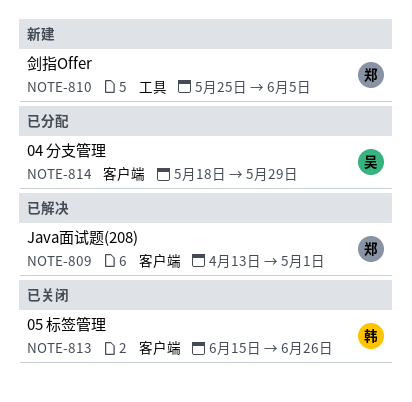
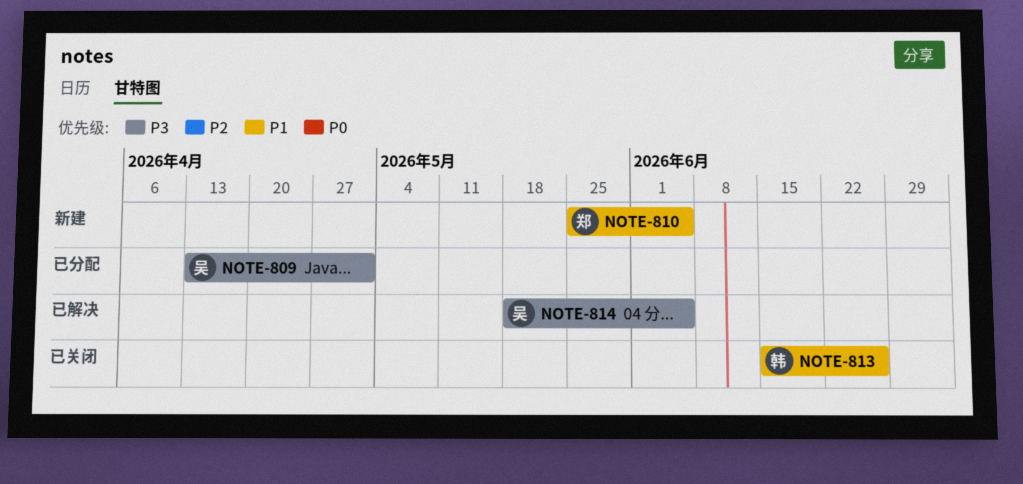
NOTE-809, status: 已解决 -> 已分配
NOTE-809, owner: 郑 -> 吴
NOTE-814, status: 已分配 -> 已解决
NOTE-814, due: May 29 -> Jun 5

